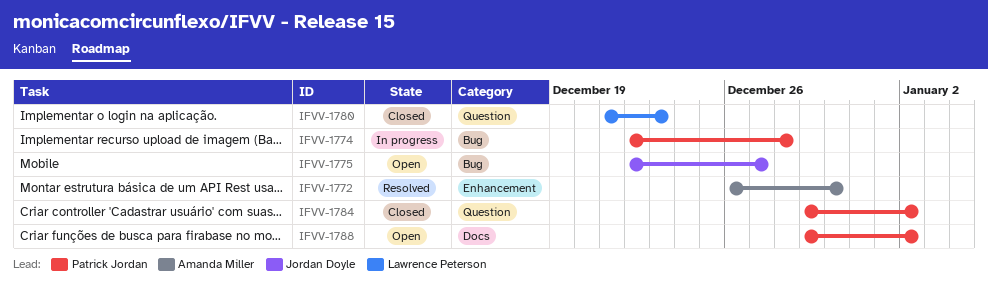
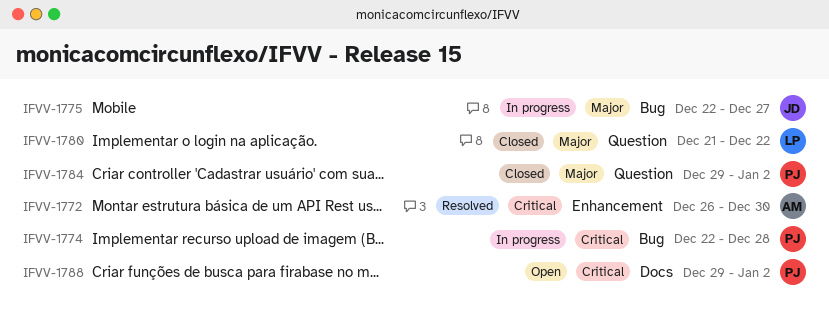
IFVV-1775, status: Open -> In progress
IFVV-1780, due: Dec 23 -> Dec 22

